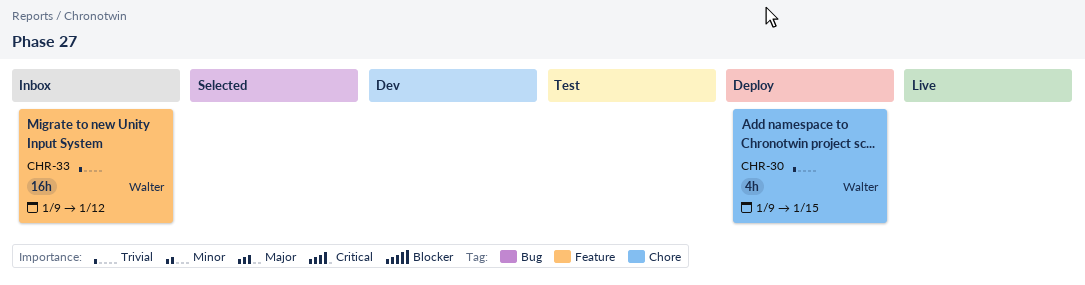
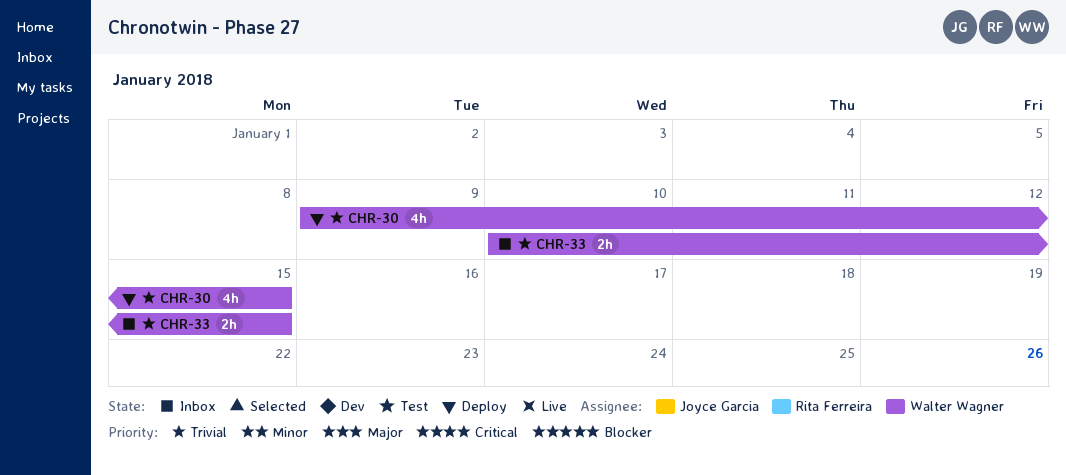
CHR-33, estimate: 16h -> 2h
CHR-33, start: Jan 9 -> Jan 10
CHR-33, due: Jan 12 -> Jan 15

